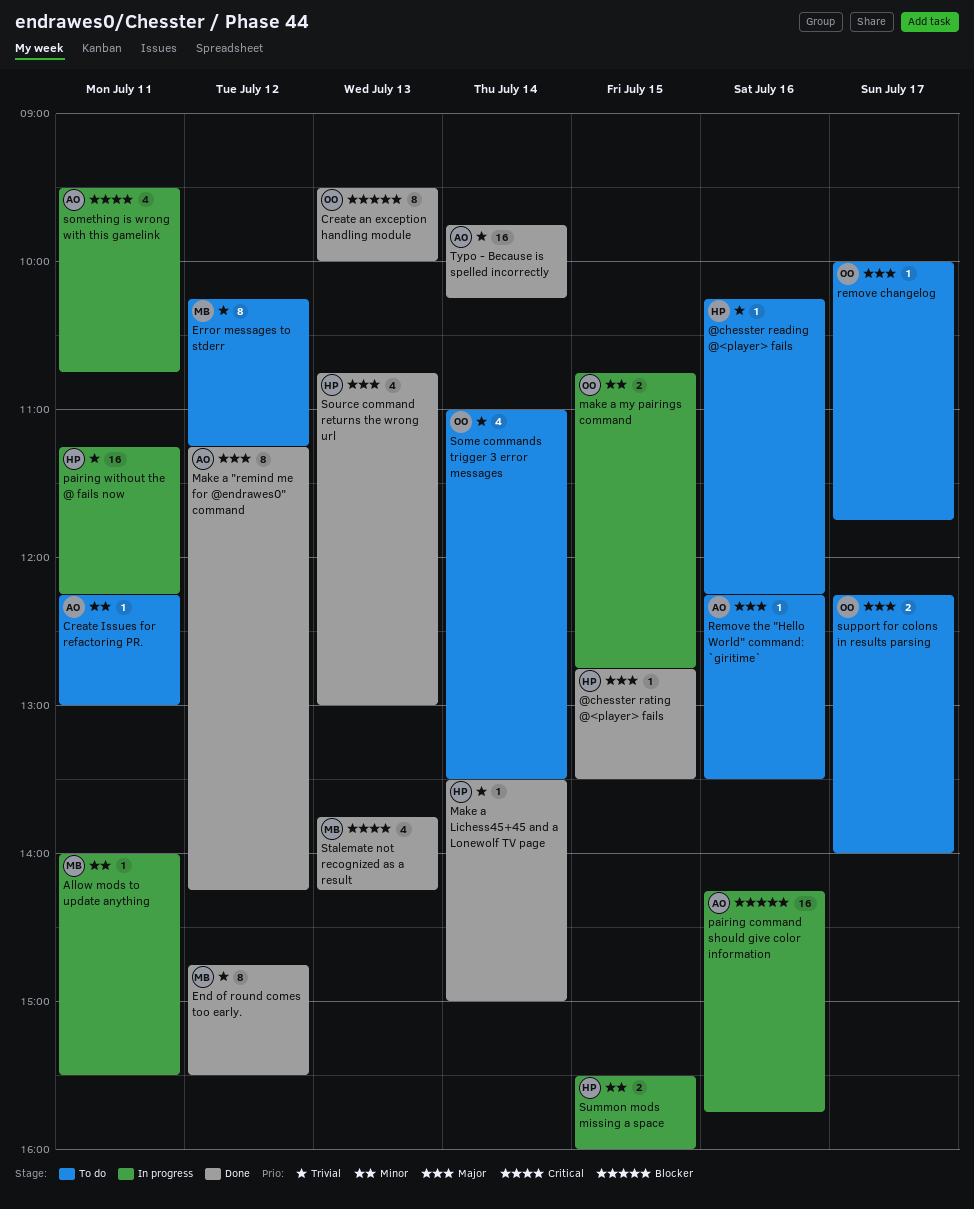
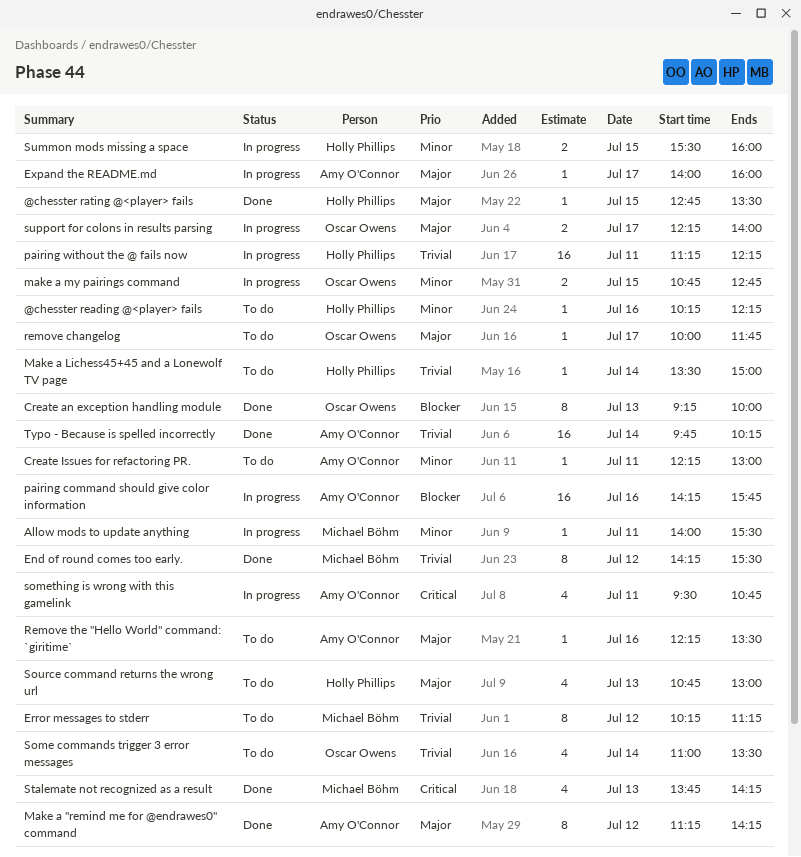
@chesster reading @<player> fails, priority: Trivial -> Minor
Create an exception handling module, begins: 09:30 -> 09:15
End of round comes too early., begins: 14:45 -> 14:15
Expand the README.md: none -> present
Make a Lichess45+45 and a Lonewolf TV page, status: Done -> To do
Source command returns the wrong url, status: Done -> To do
support for colons in results parsing, status: To do -> In progress

